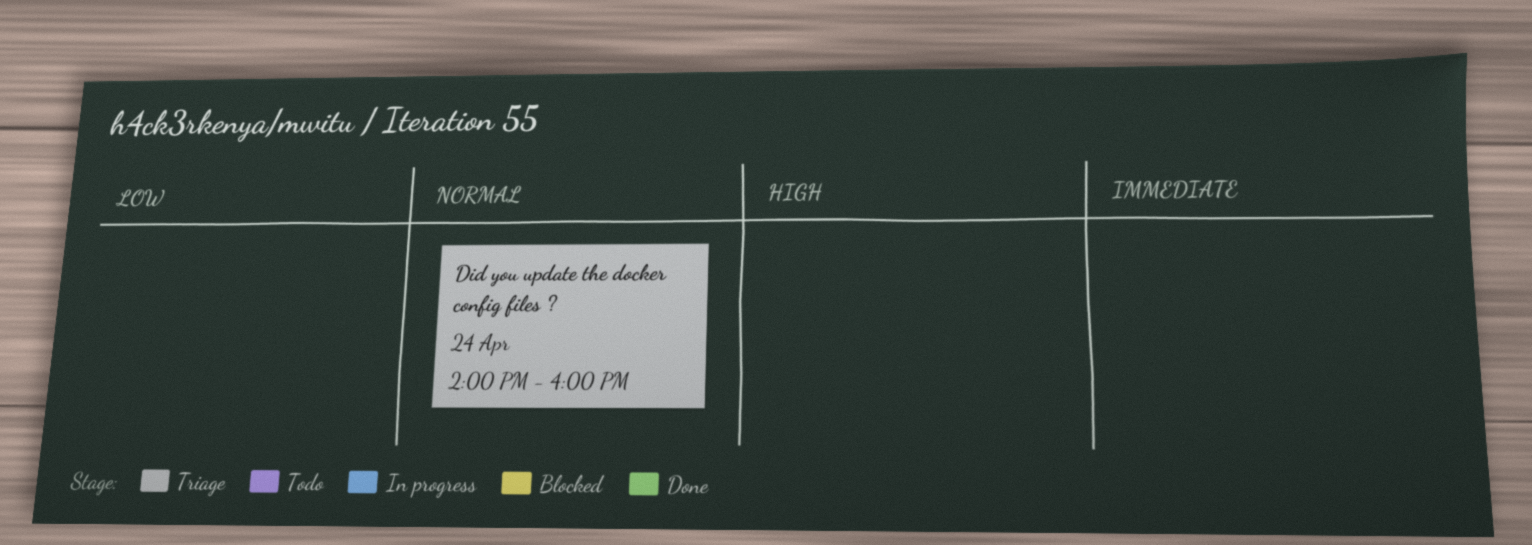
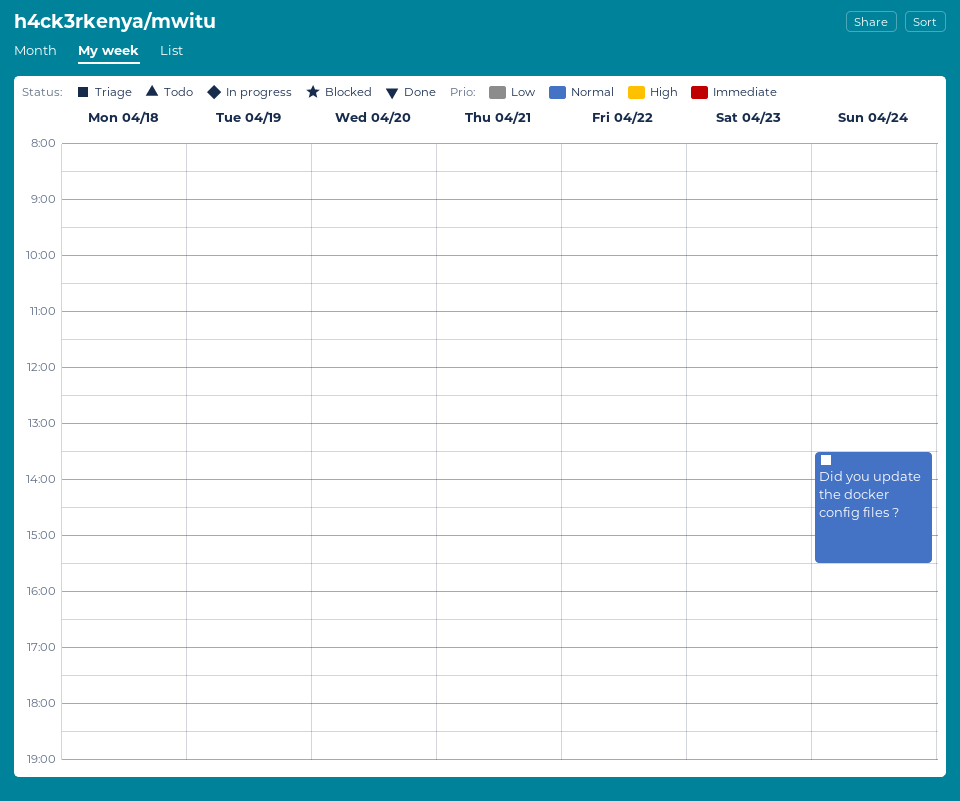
Did you update the docker config files ?, begins: 14:00 -> 13:30
Did you update the docker config files ?, ends: 16:00 -> 15:30

